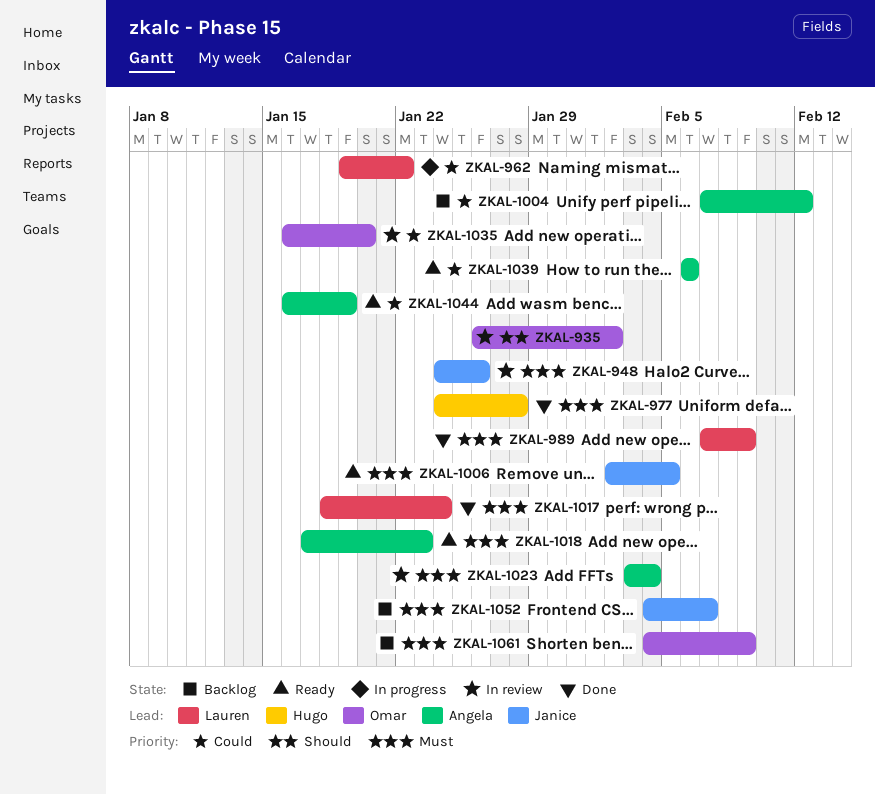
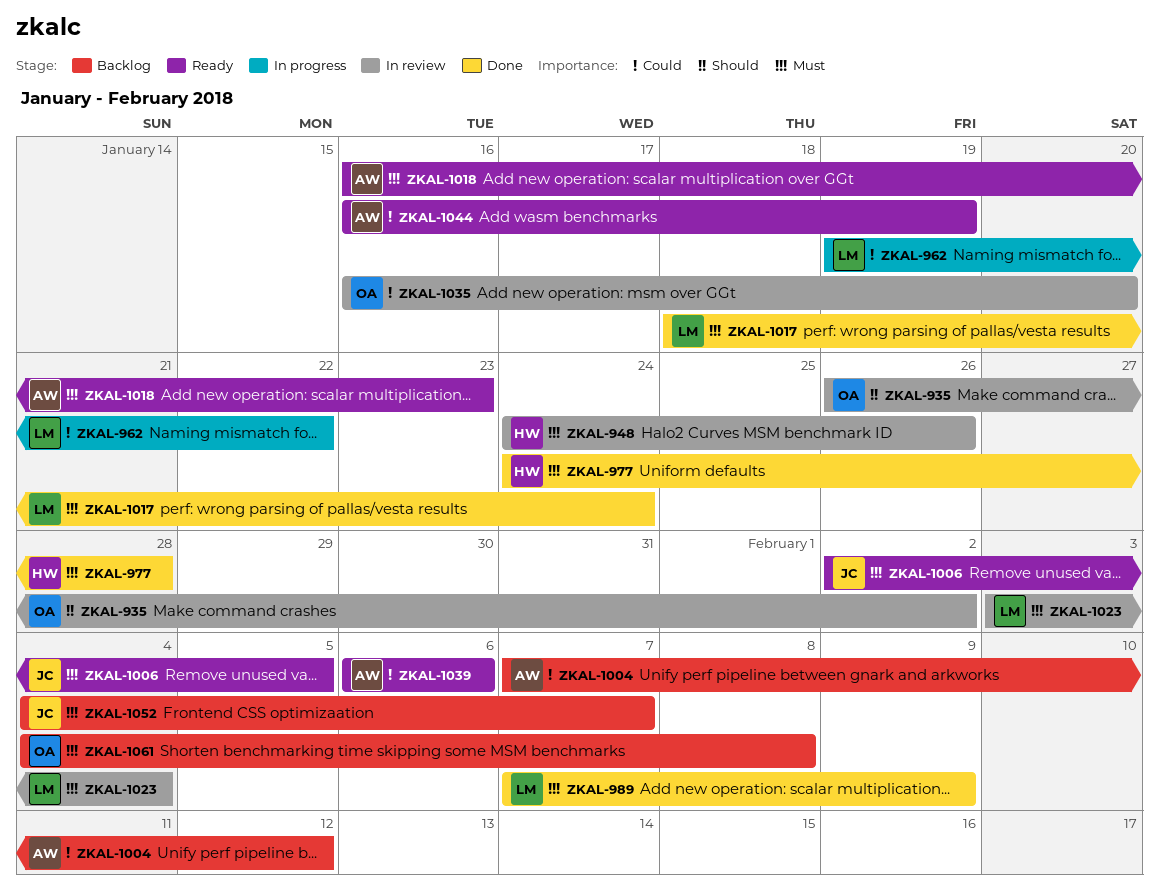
ZKAL-948, owner: Janice -> Hugo
ZKAL-1018, start: Jan 17 -> Jan 16
ZKAL-1023, owner: Angela -> Lauren
ZKAL-1061, due: Feb 9 -> Feb 8

